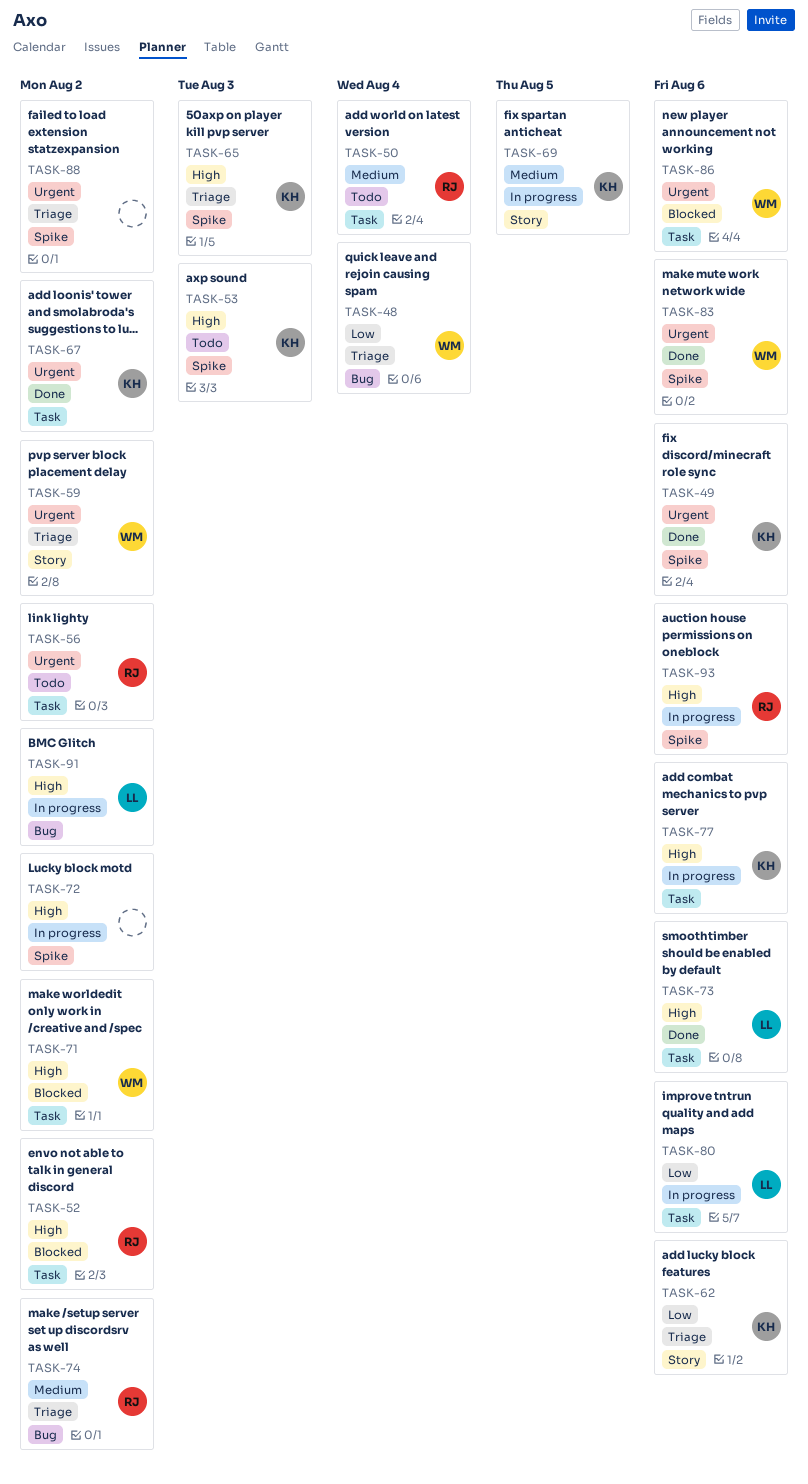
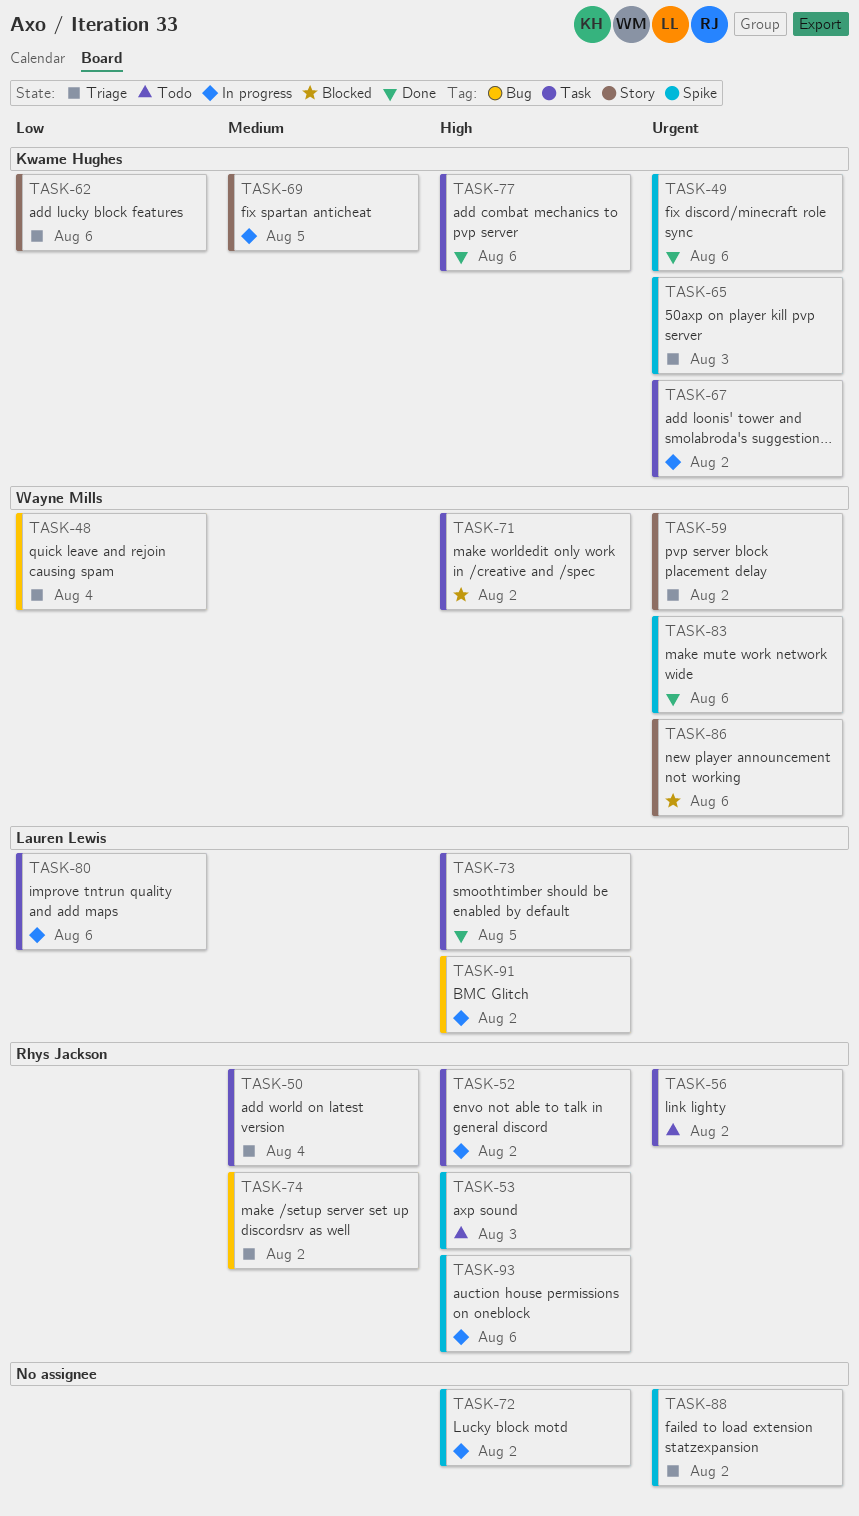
TASK-50, status: Todo -> Triage
TASK-52, status: Blocked -> In progress
TASK-53, owner: Kwame Hughes -> Rhys Jackson
TASK-65, priority: High -> Urgent
TASK-67, status: Done -> In progress
TASK-73, due: Aug 6 -> Aug 5
TASK-77, status: In progress -> Done
TASK-86, label: Task -> Story

